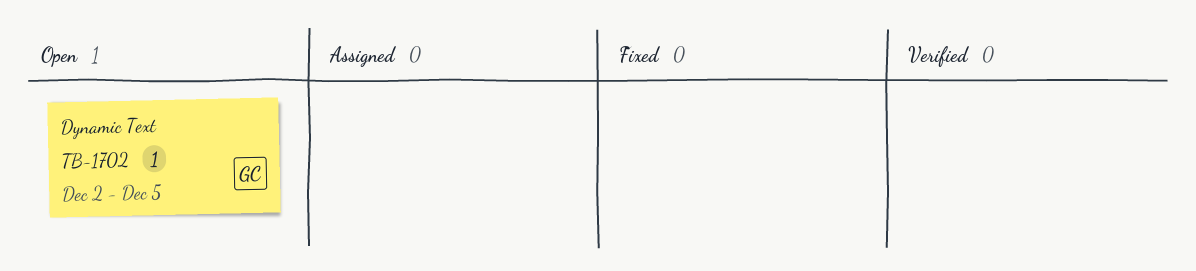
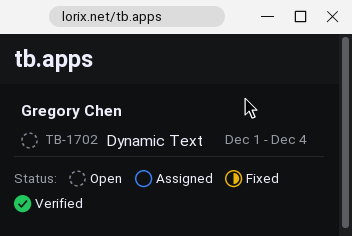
TB-1702, start: Dec 2 -> Dec 1
TB-1702, due: Dec 5 -> Dec 4

